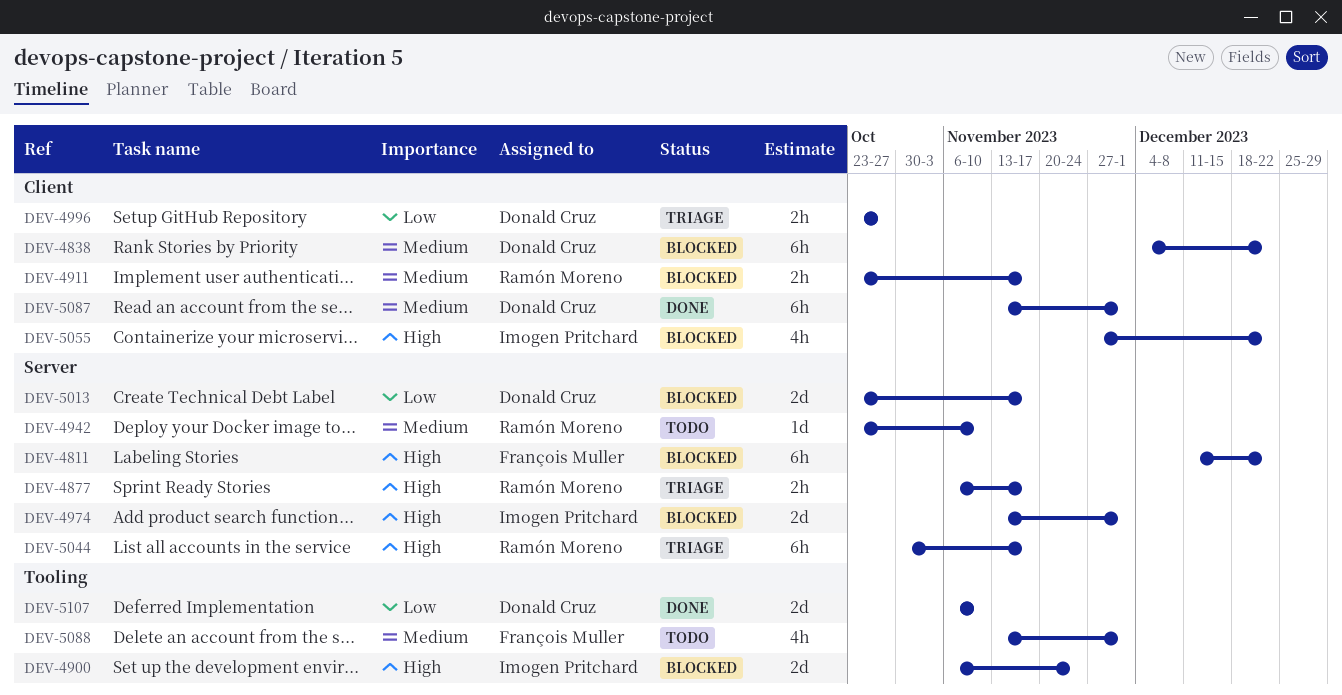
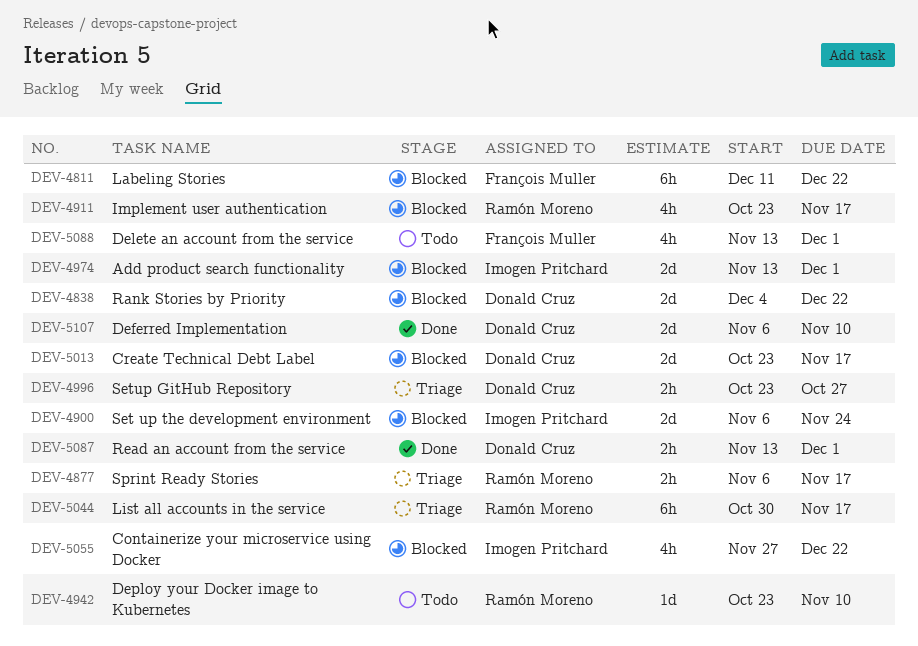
DEV-4838, estimate: 6h -> 2d
DEV-4911, estimate: 2h -> 4h
DEV-5087, estimate: 6h -> 2h

